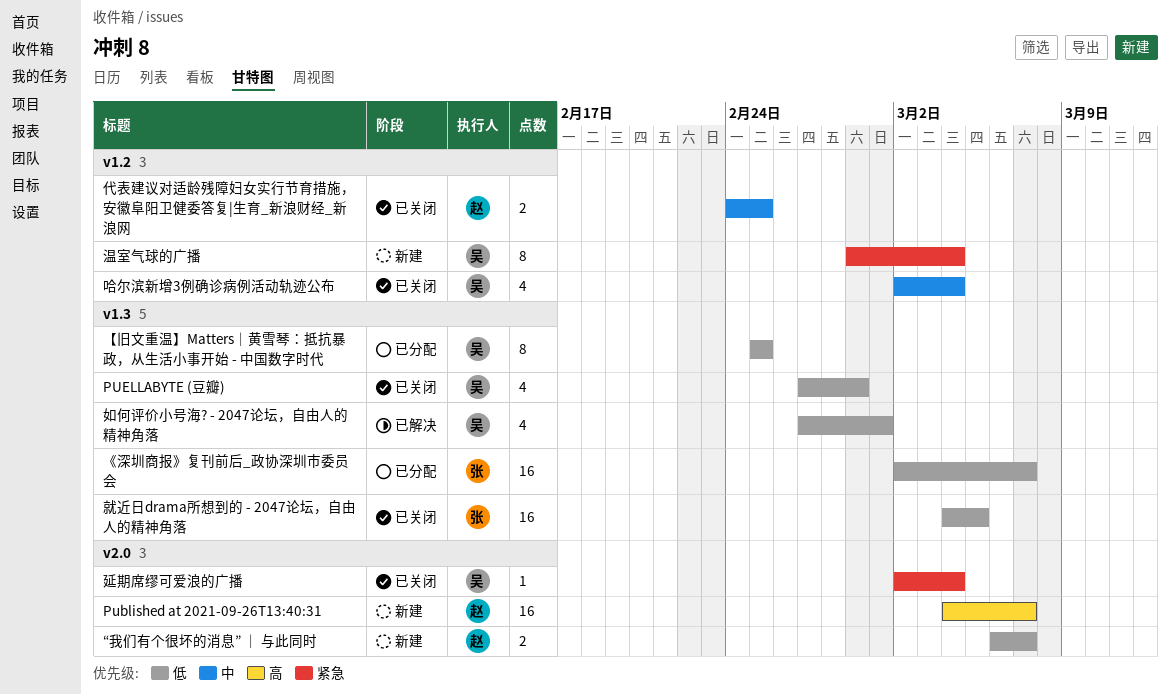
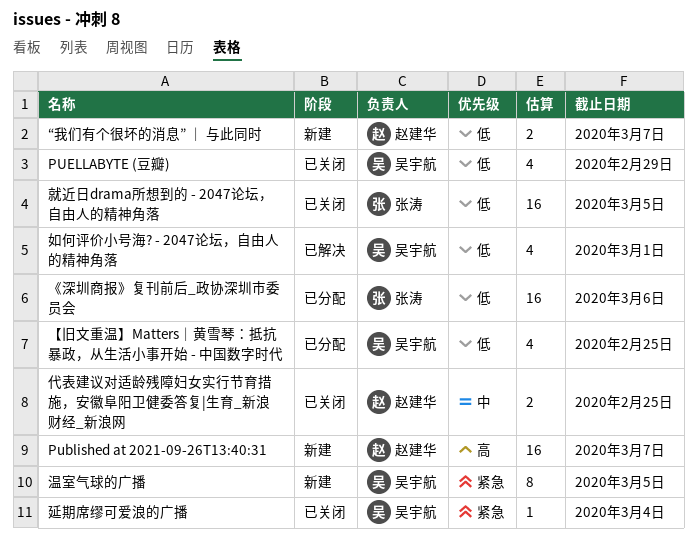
《深圳商报》复刊前后_政协深圳市委员会, due: Mar 7 -> Mar 6
【旧文重温】Matters｜黄雪琴：抵抗暴政，从生活小事开始 - 中国数字时代, estimate: 8 -> 4
哈尔滨新增3例确诊病例活动轨迹公布: present -> none
温室气球的广播, due: Mar 4 -> Mar 5

